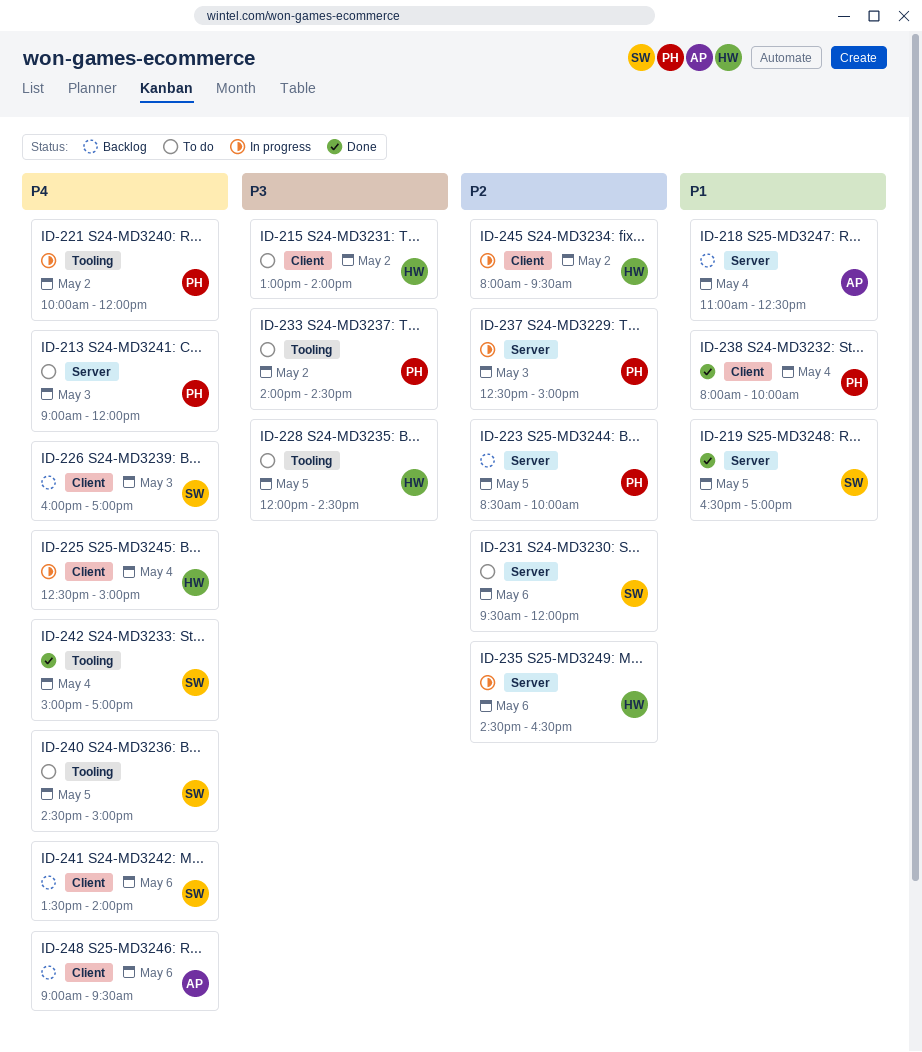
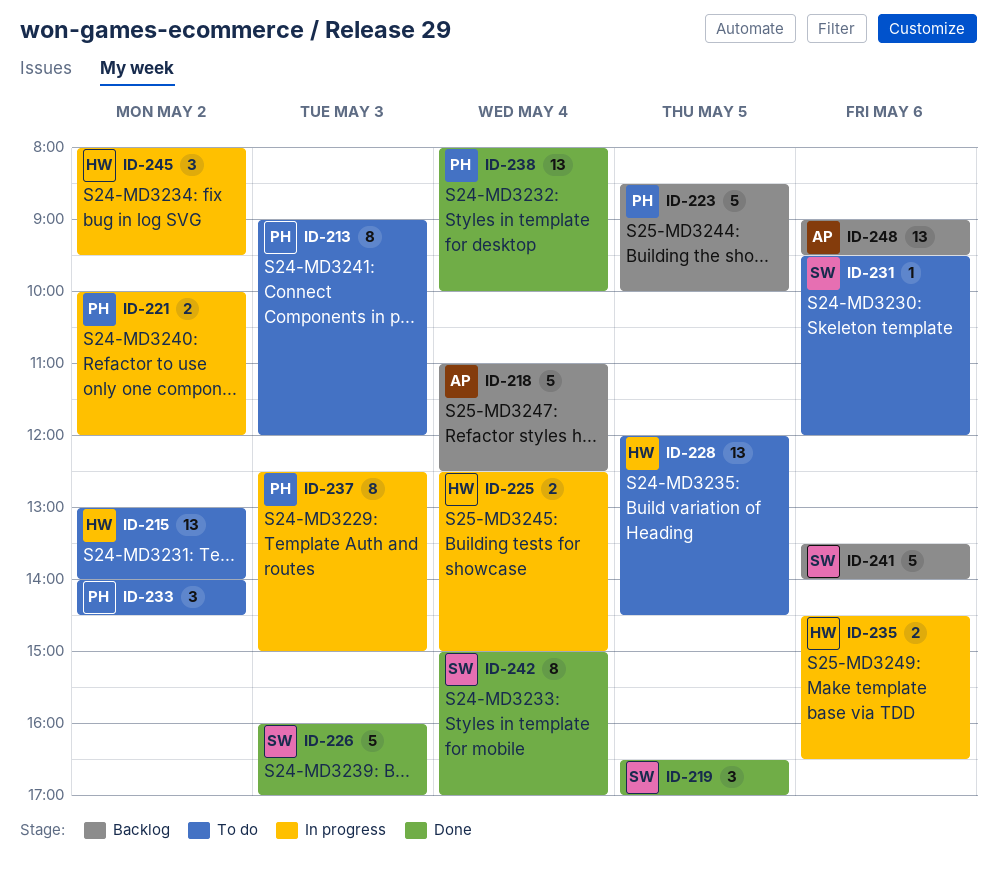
ID-226, status: Backlog -> Done
ID-240: present -> none

